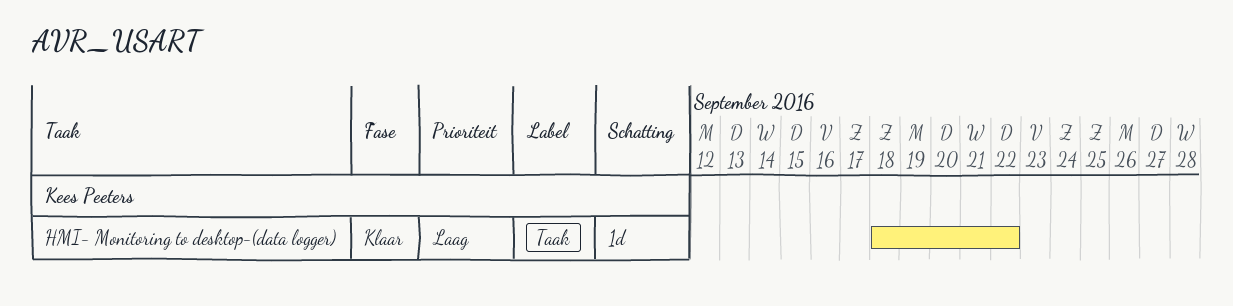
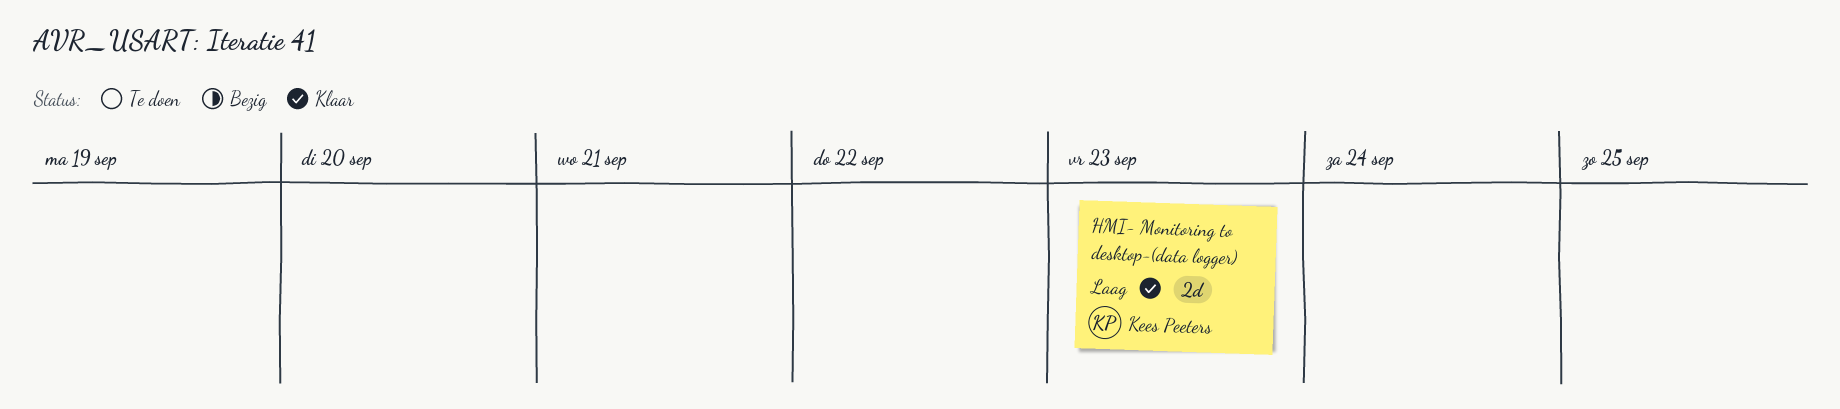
HMI- Monitoring to desktop-(data logger), estimate: 1d -> 2d
HMI- Monitoring to desktop-(data logger), due: Sep 22 -> Sep 23

